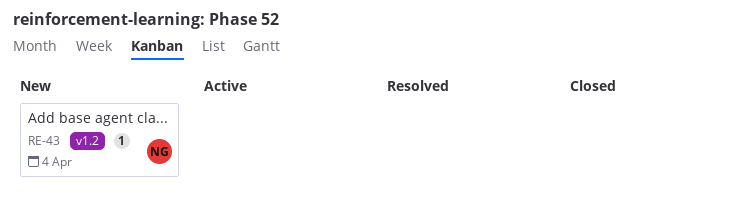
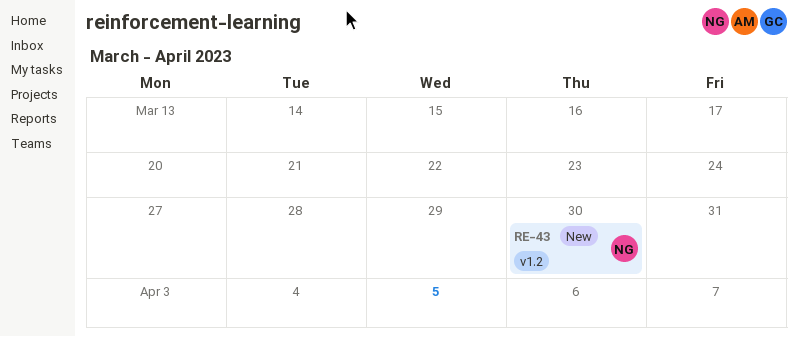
RE-43, due: Apr 4 -> Mar 30

